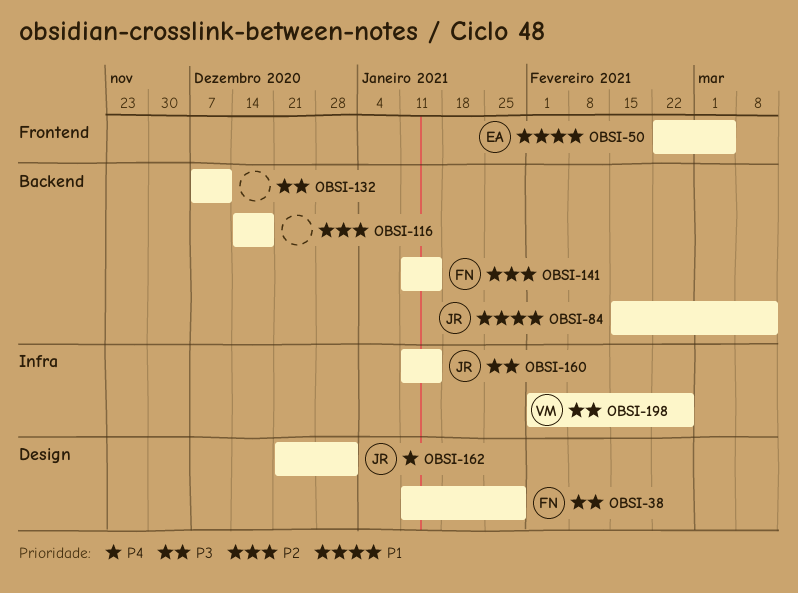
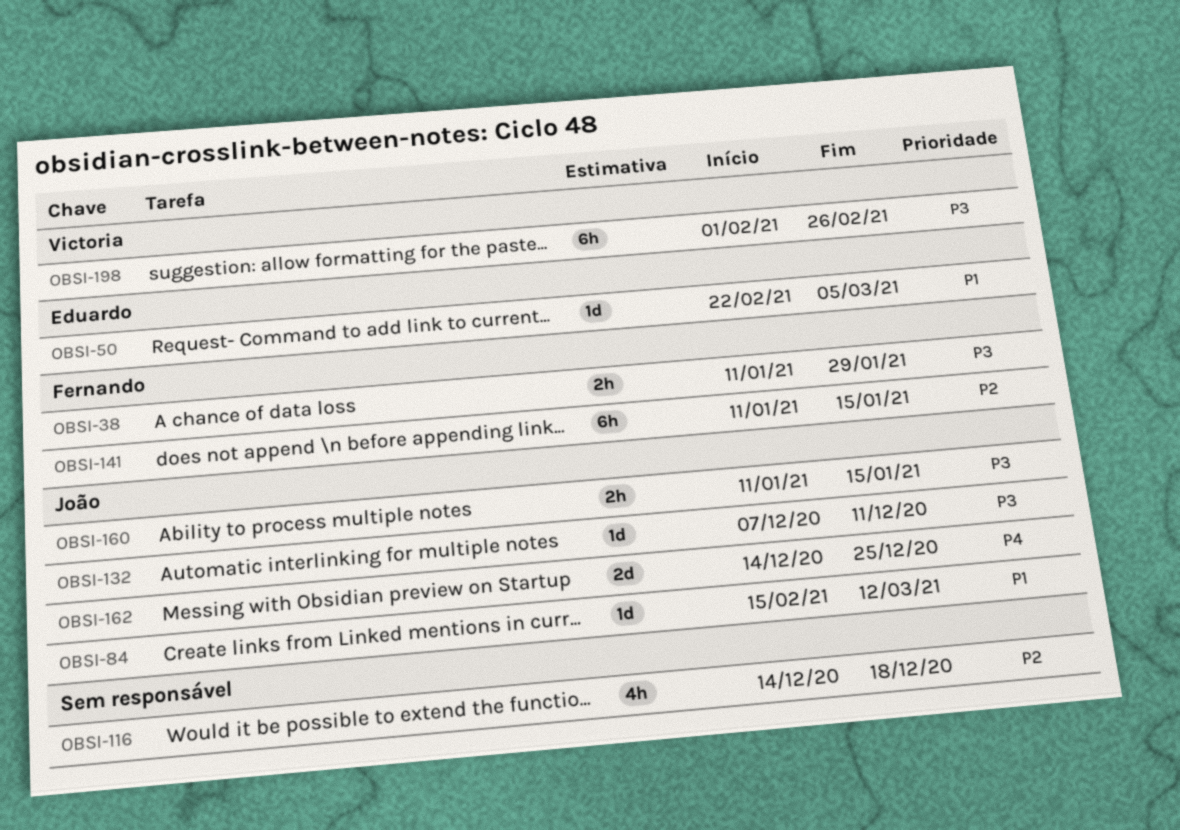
OBSI-132, owner: none -> João
OBSI-162, start: Dec 21 -> Dec 14
OBSI-162, due: Jan 1 -> Dec 25

